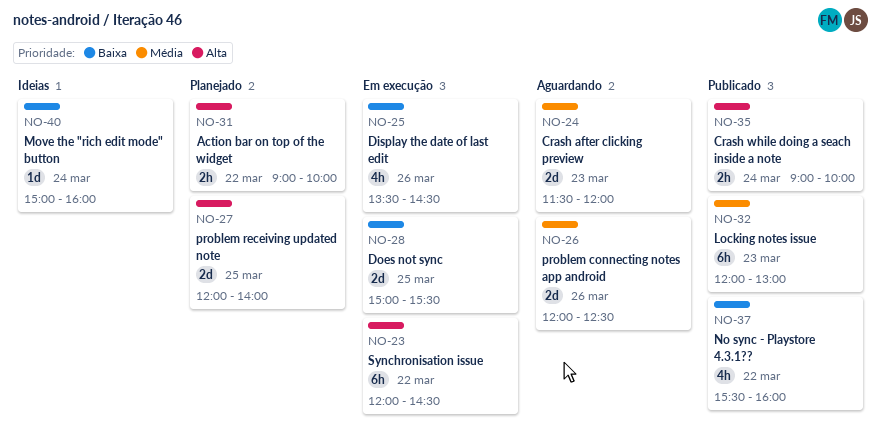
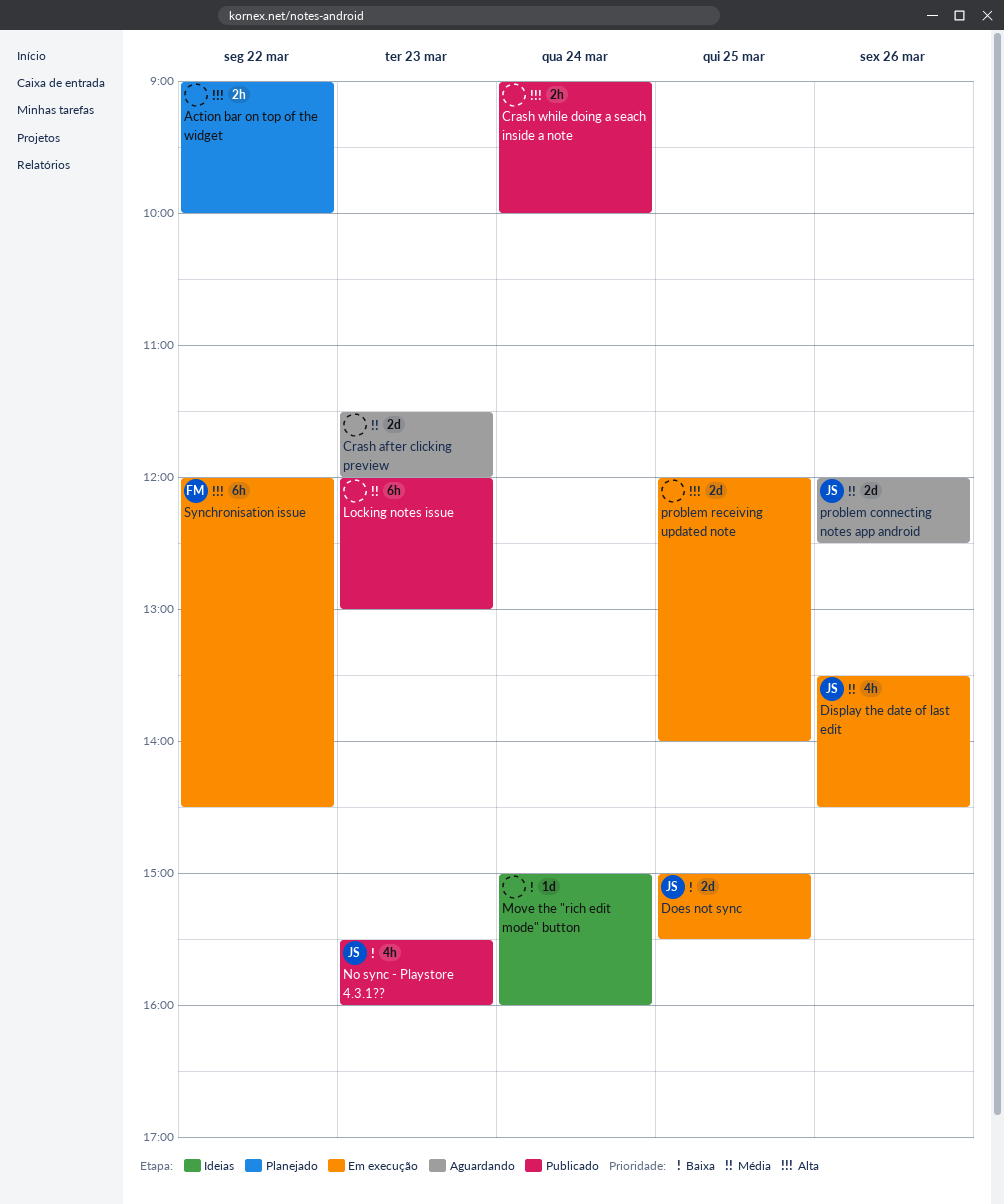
Display the date of last edit, priority: Baixa -> Média
No sync - Playstore 4.3.1??, day: Mar 22 -> Mar 23
problem receiving updated note, status: Planejado -> Em execução

